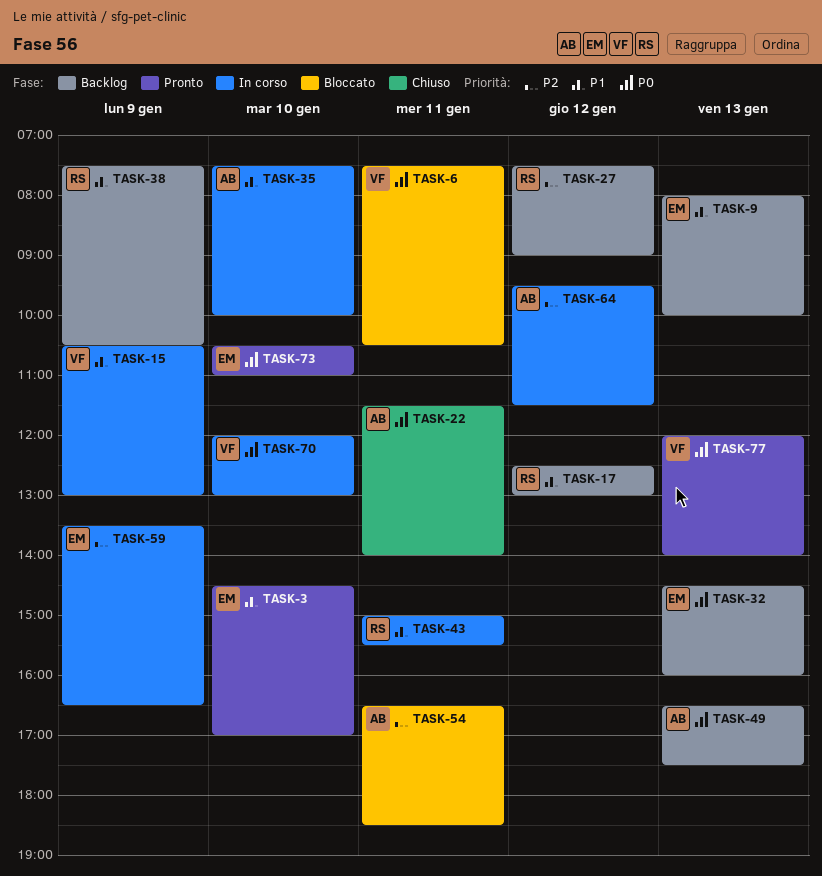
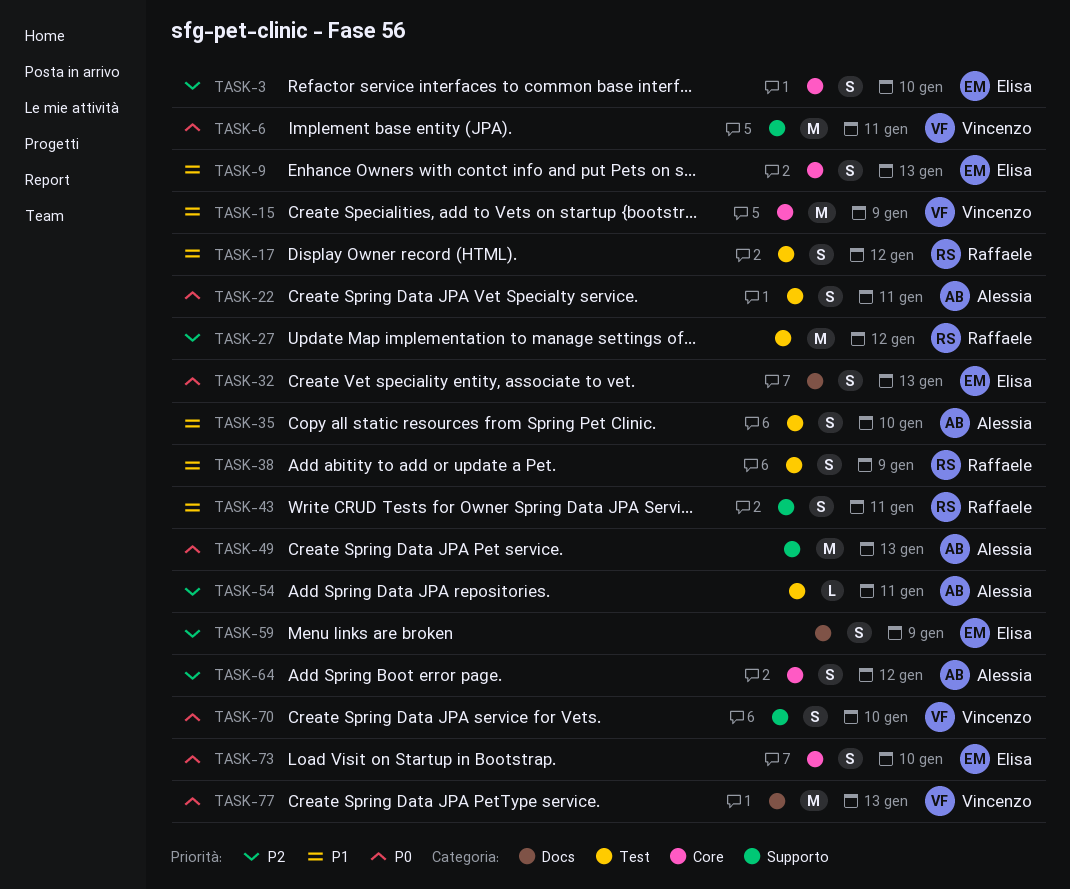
TASK-3, priority: P1 -> P2

